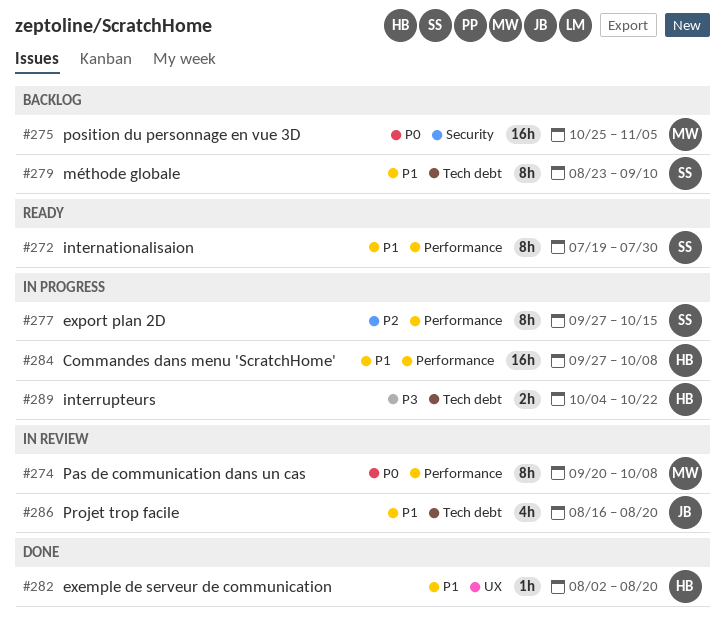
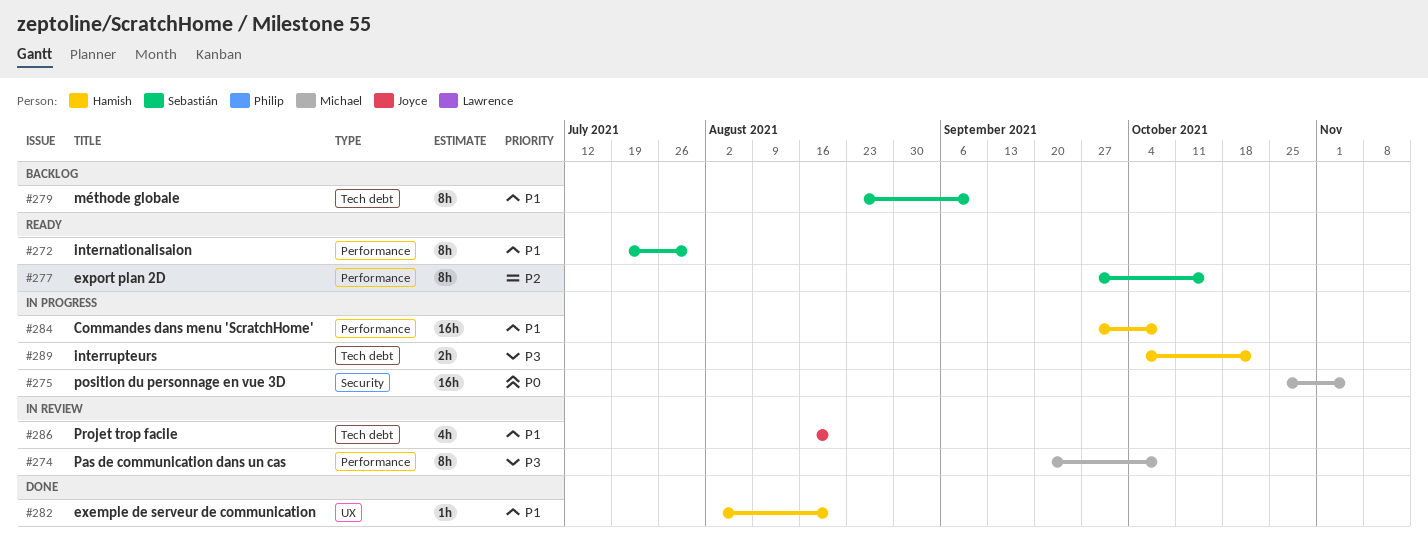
#274, priority: P0 -> P3
#275, status: Backlog -> In progress
#277, status: In progress -> Ready

